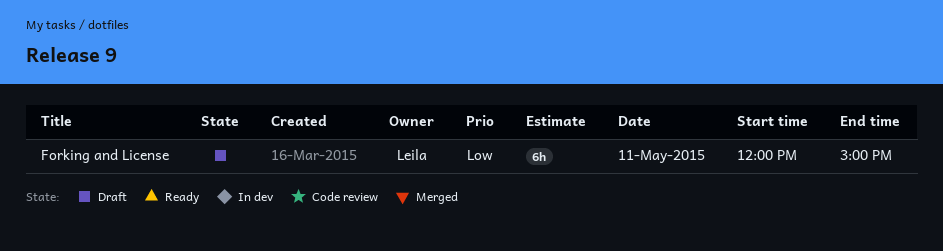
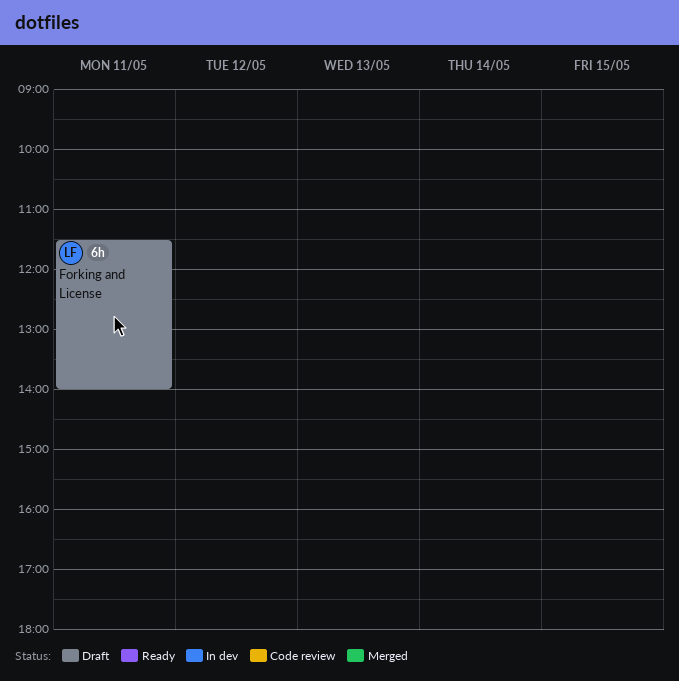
Forking and License, begins: 12:00 -> 11:30
Forking and License, ends: 15:00 -> 14:00

